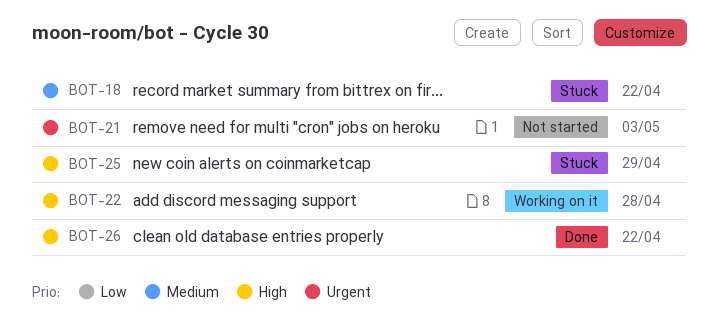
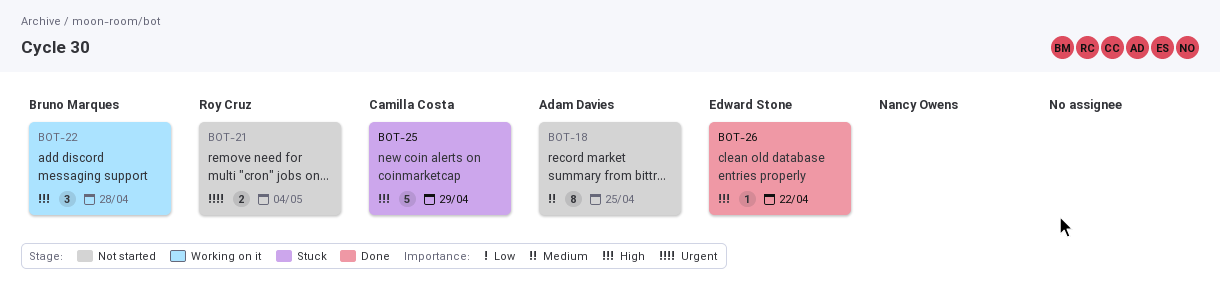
BOT-18, status: Stuck -> Not started
BOT-18, due: Apr 22 -> Apr 25
BOT-21, due: May 3 -> May 4

